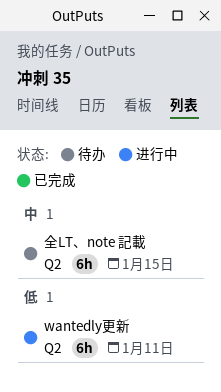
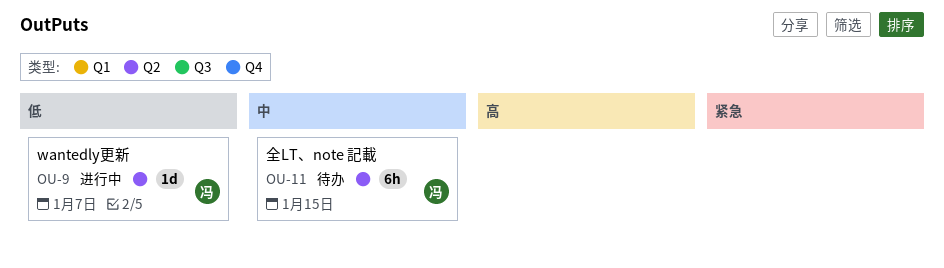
wantedly更新, estimate: 6h -> 1d
wantedly更新, due: Jan 11 -> Jan 7

